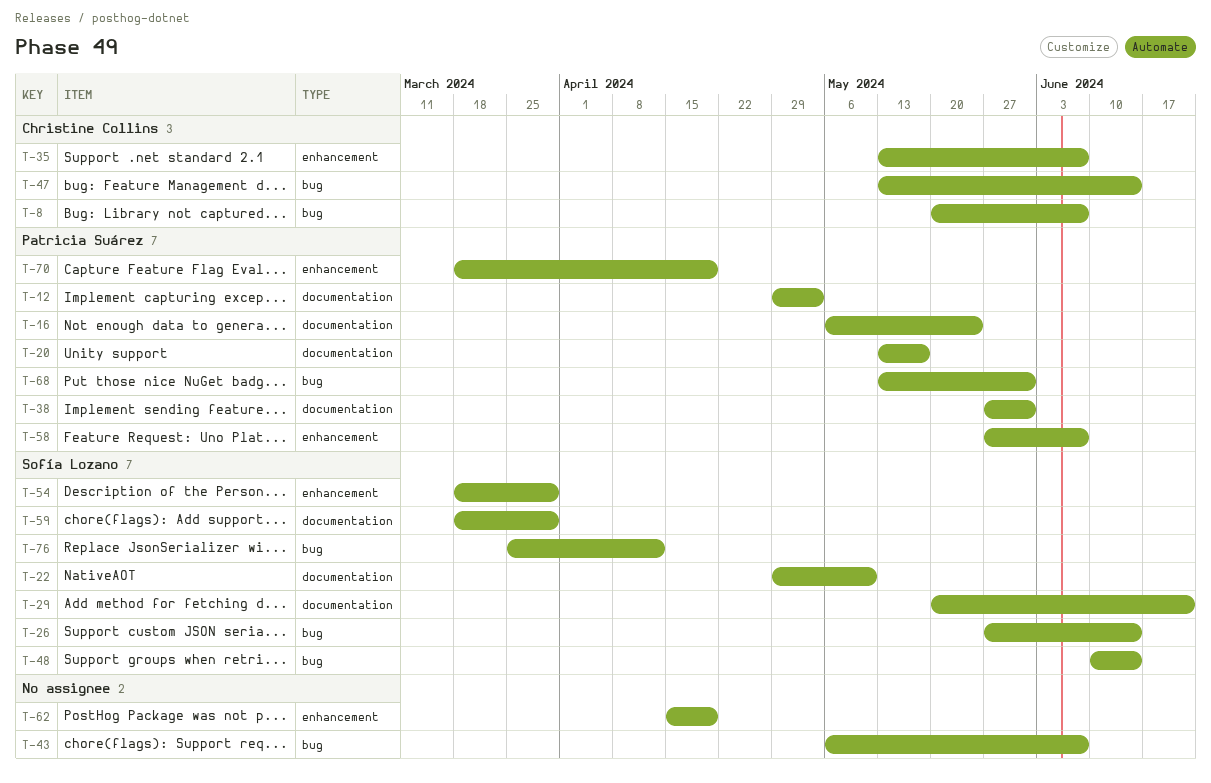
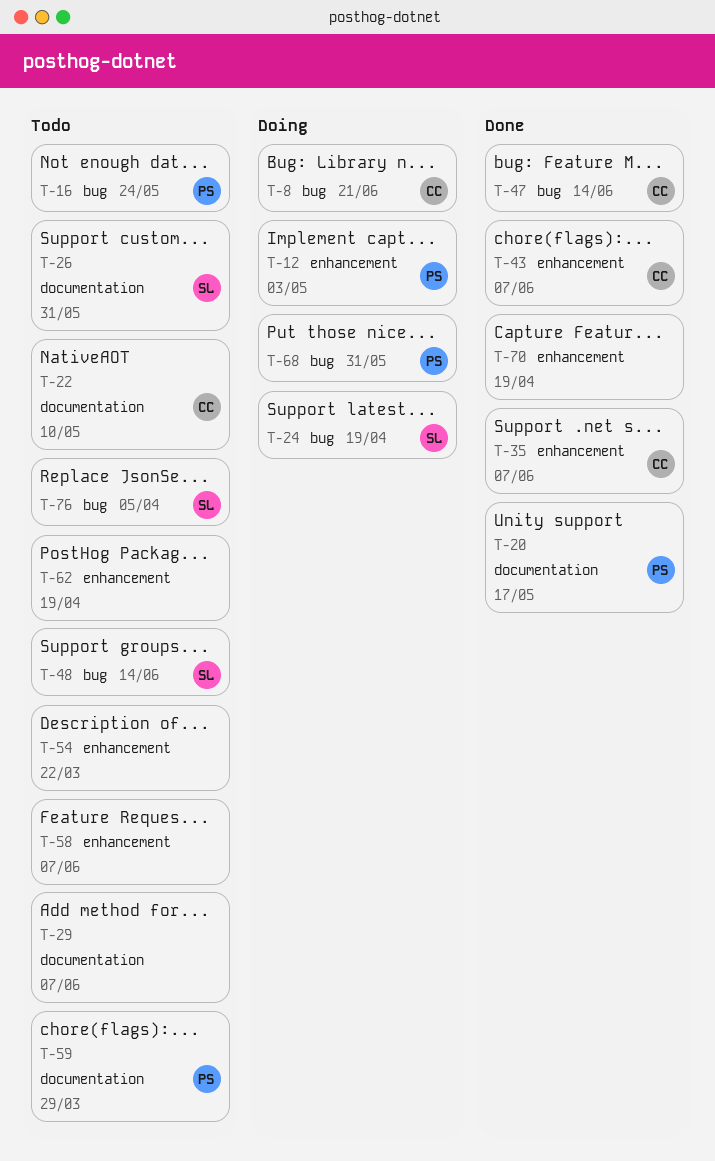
T-8, due: Jun 7 -> Jun 21
T-12, label: documentation -> enhancement
T-16, label: documentation -> bug
T-22, owner: Sofía Lozano -> Christine Collins
T-24: none -> present
T-26, label: bug -> documentation
T-26, due: Jun 14 -> May 31
T-29, owner: Sofía Lozano -> none
T-29, due: Jun 21 -> Jun 7
T-38: present -> none
T-43, owner: none -> Christine Collins
T-43, label: bug -> enhancement
T-54, owner: Sofía Lozano -> none
T-54, due: Mar 29 -> Mar 22
T-58, owner: Patricia Suárez -> none
T-59, owner: Sofía Lozano -> Patricia Suárez
T-70, owner: Patricia Suárez -> none
T-76, due: Apr 12 -> Apr 5

